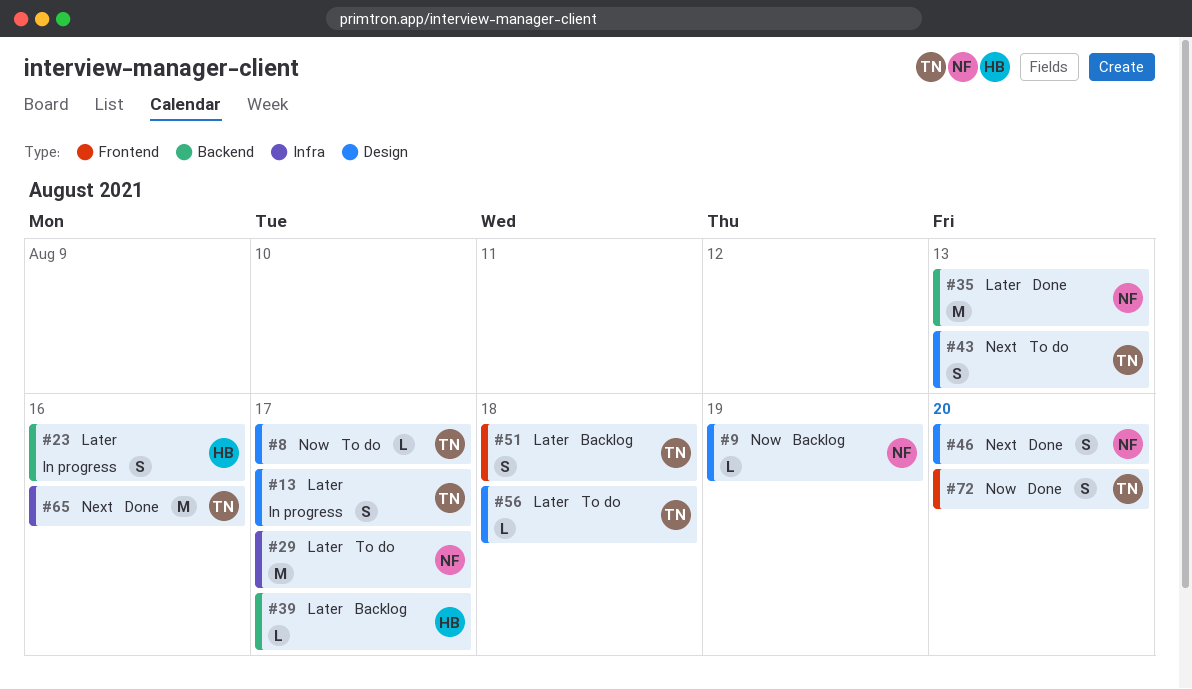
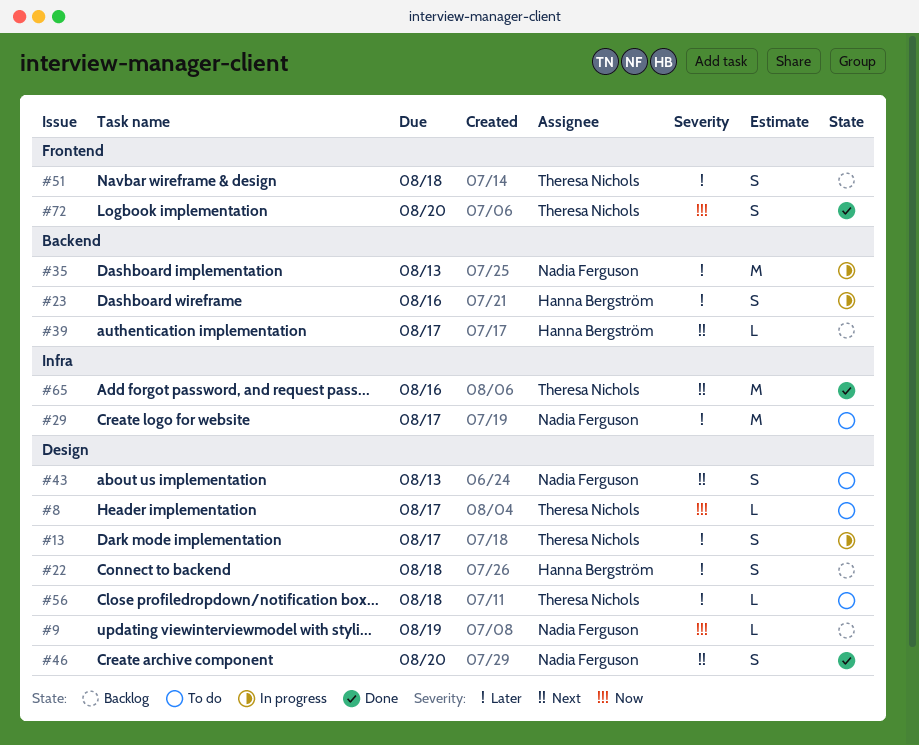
#22: none -> present
#35, status: Done -> In progress
#39, priority: Later -> Next
#43, owner: Theresa Nichols -> Nadia Ferguson

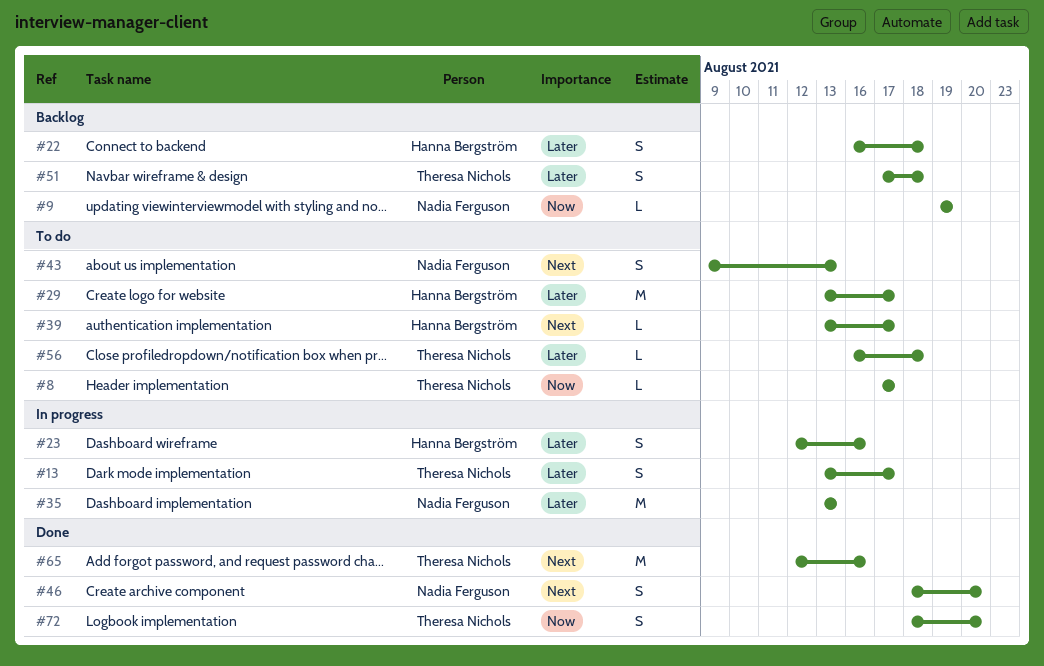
#29, owner: Nadia Ferguson -> Hanna Bergström
#39, status: Backlog -> To do

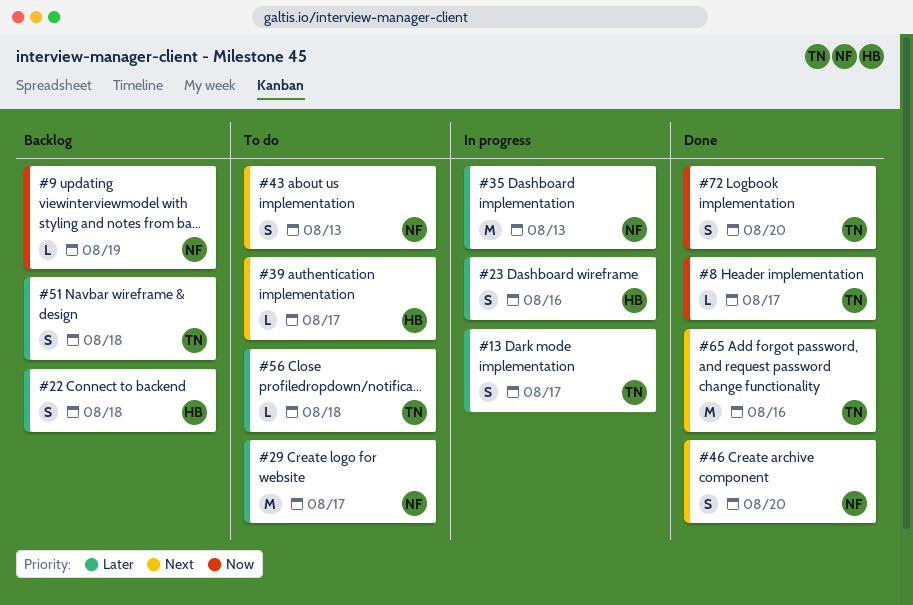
#8, status: To do -> Done
#29, owner: Hanna Bergström -> Nadia Ferguson

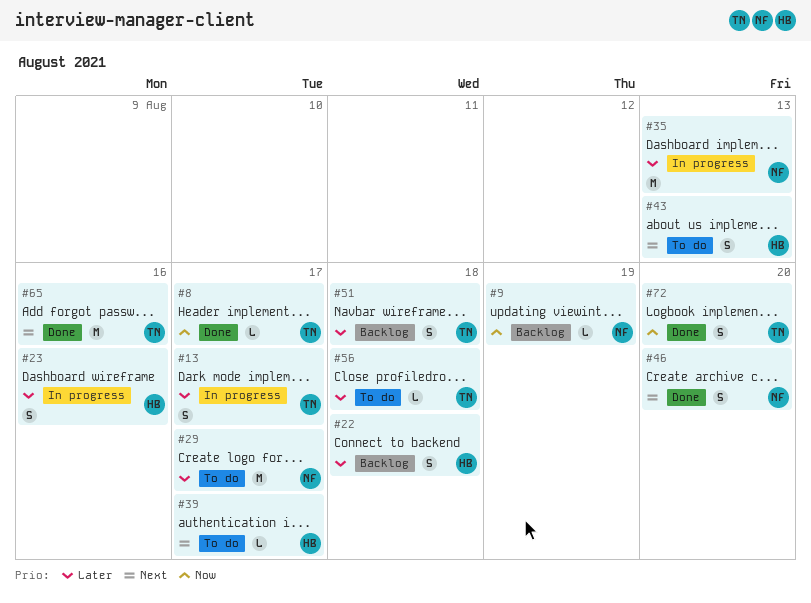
#43, owner: NF -> HB

